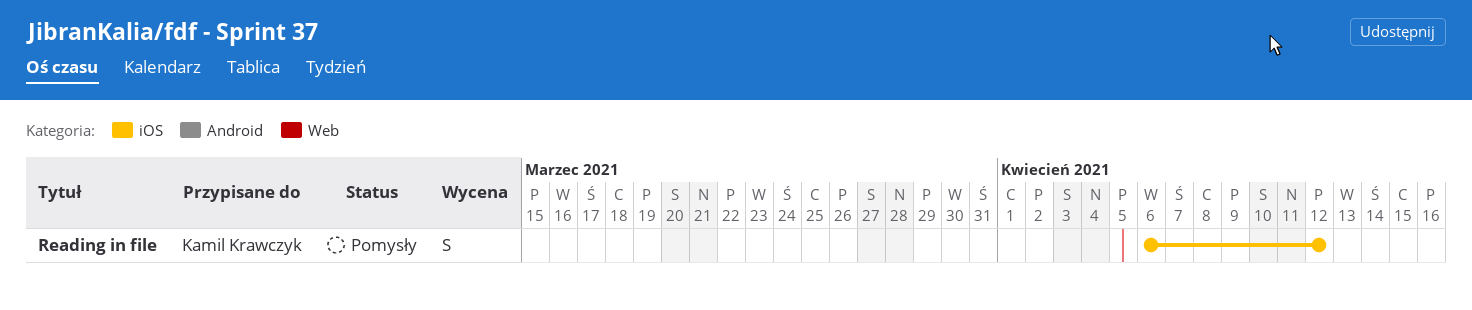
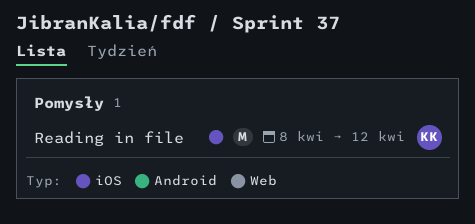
Reading in file, estimate: S -> M
Reading in file, start: Apr 6 -> Apr 8

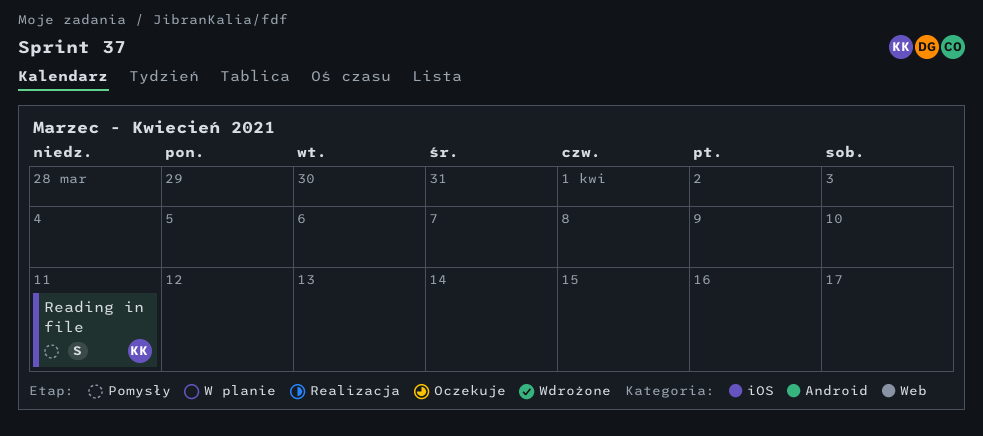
Reading in file, estimate: M -> S
Reading in file, due: Apr 12 -> Apr 11

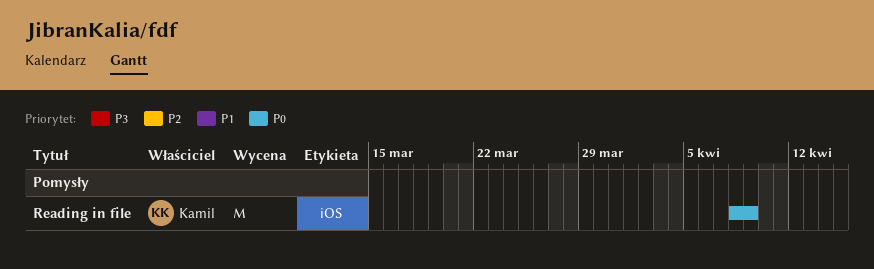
Reading in file, estimate: S -> M
Reading in file, due: Apr 11 -> Apr 9

